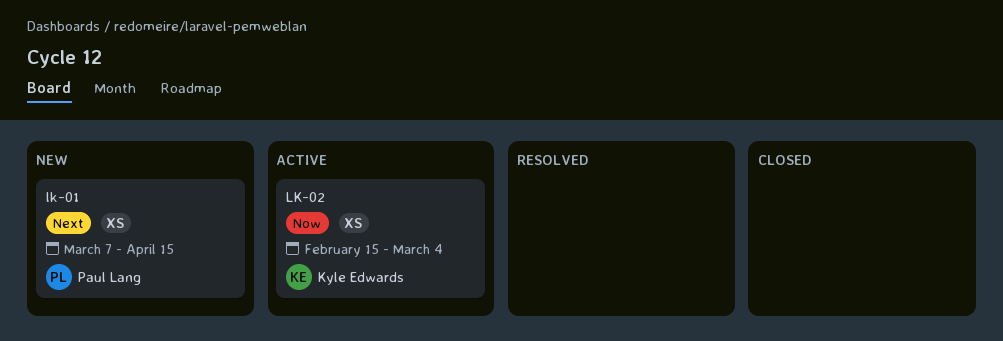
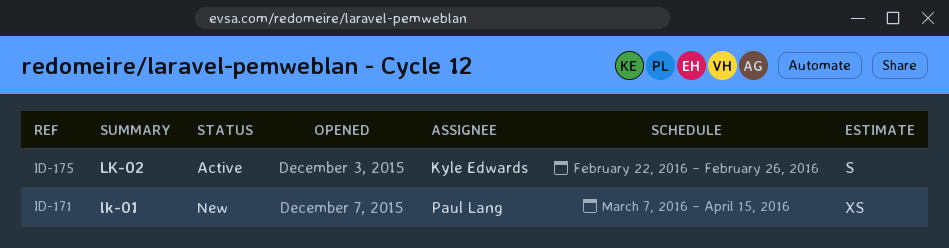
LK-02, estimate: XS -> S
LK-02, start: Feb 15 -> Feb 22
LK-02, due: Mar 4 -> Feb 26

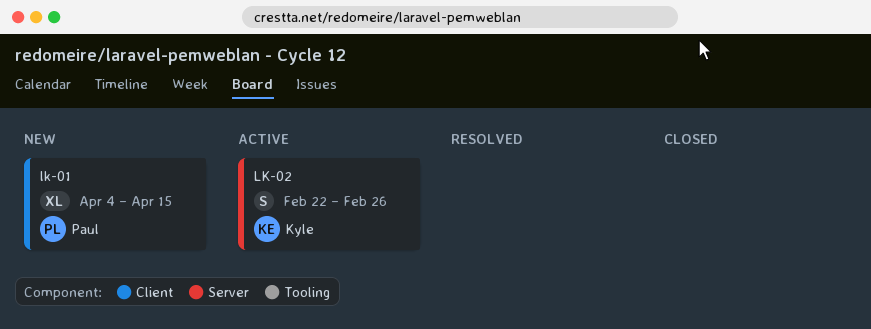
lk-01, estimate: XS -> XL
lk-01, start: Mar 7 -> Apr 4

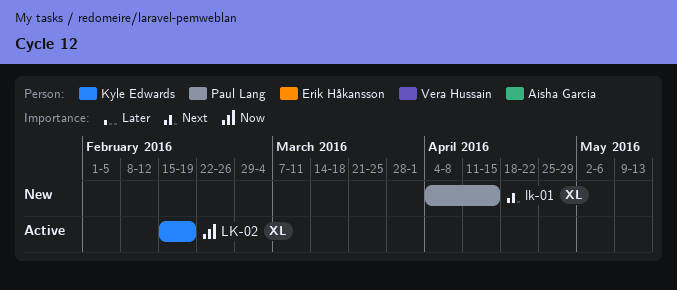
LK-02, estimate: S -> XL
LK-02, start: Feb 22 -> Feb 15
LK-02, due: Feb 26 -> Feb 19

